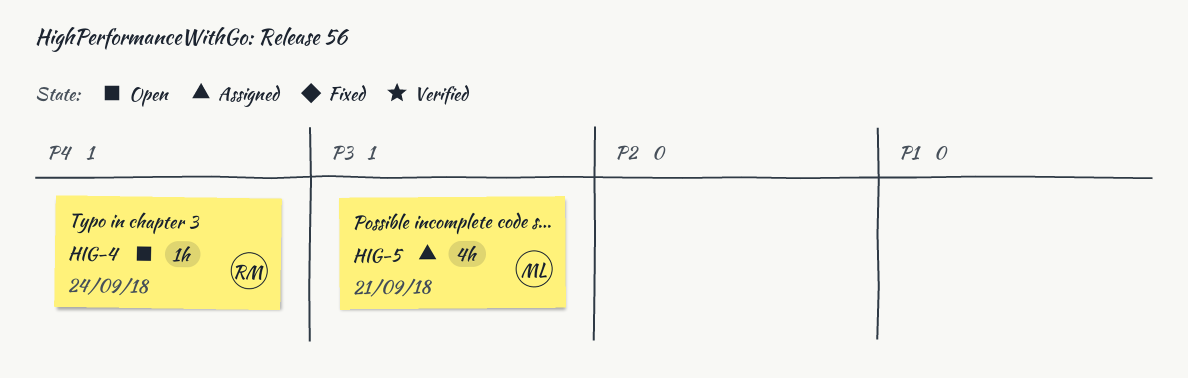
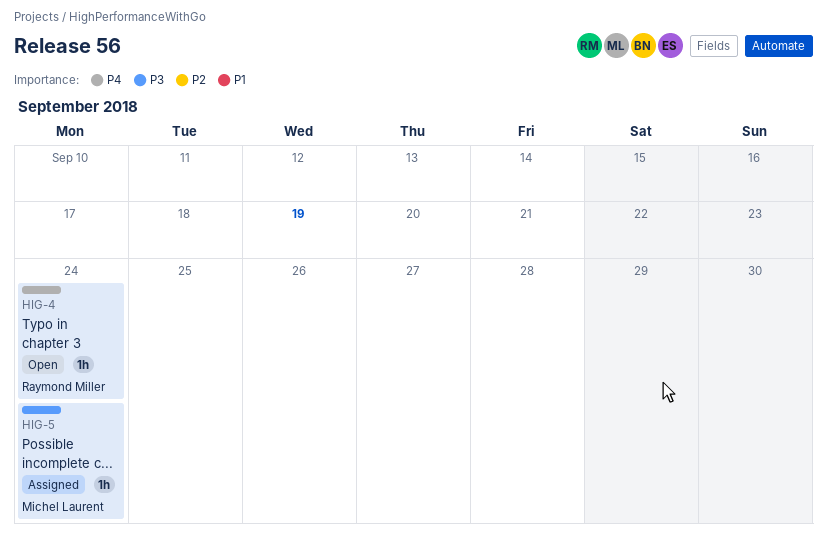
HIG-5, estimate: 4h -> 1h
HIG-5, due: Sep 21 -> Sep 24

